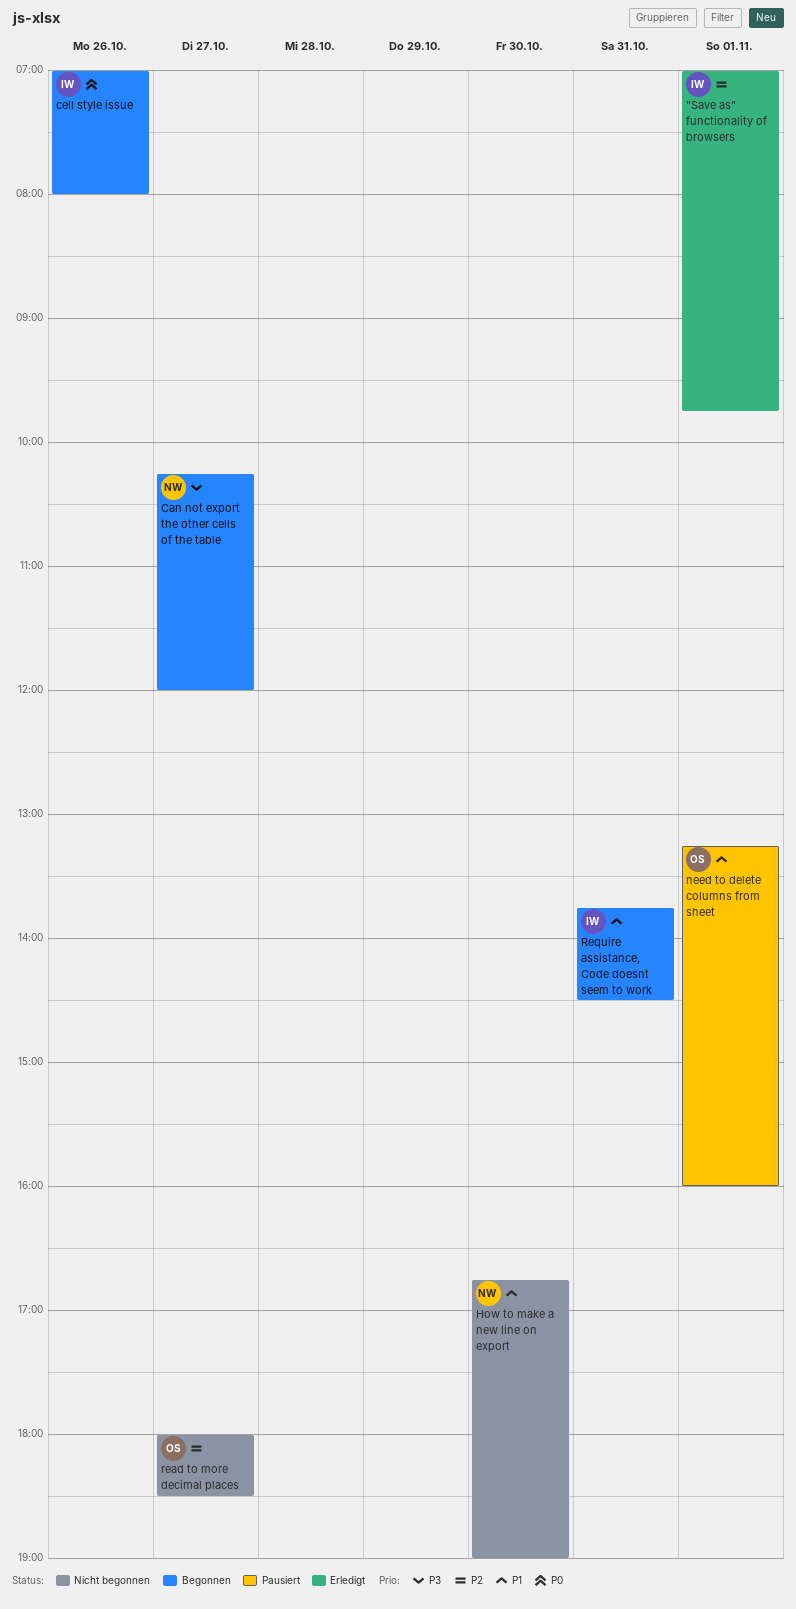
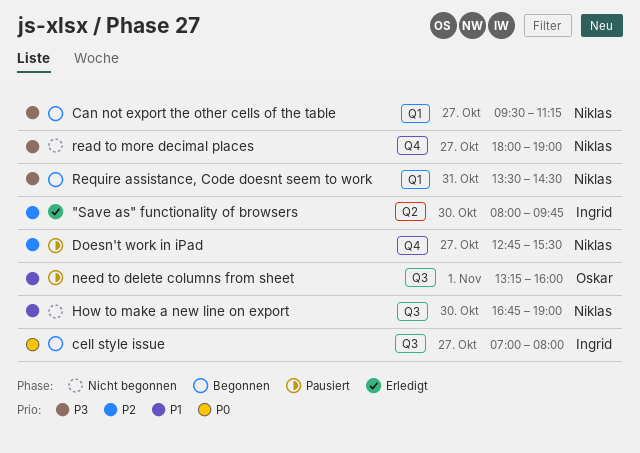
"Save as" functionality of browsers, day: Nov 1 -> Oct 30
"Save as" functionality of browsers, begins: 07:00 -> 08:00
Can not export the other cells of the table, begins: 10:15 -> 09:30
Can not export the other cells of the table, ends: 12:00 -> 11:15
cell style issue, day: Oct 26 -> Oct 27
Doesn't work in iPad: none -> present
read to more decimal places, owner: Oskar -> Niklas
read to more decimal places, priority: P2 -> P3
read to more decimal places, ends: 18:30 -> 19:00
Require assistance, Code doesnt seem to work, owner: Ingrid -> Niklas
Require assistance, Code doesnt seem to work, priority: P1 -> P3
Require assistance, Code doesnt seem to work, begins: 13:45 -> 13:30

